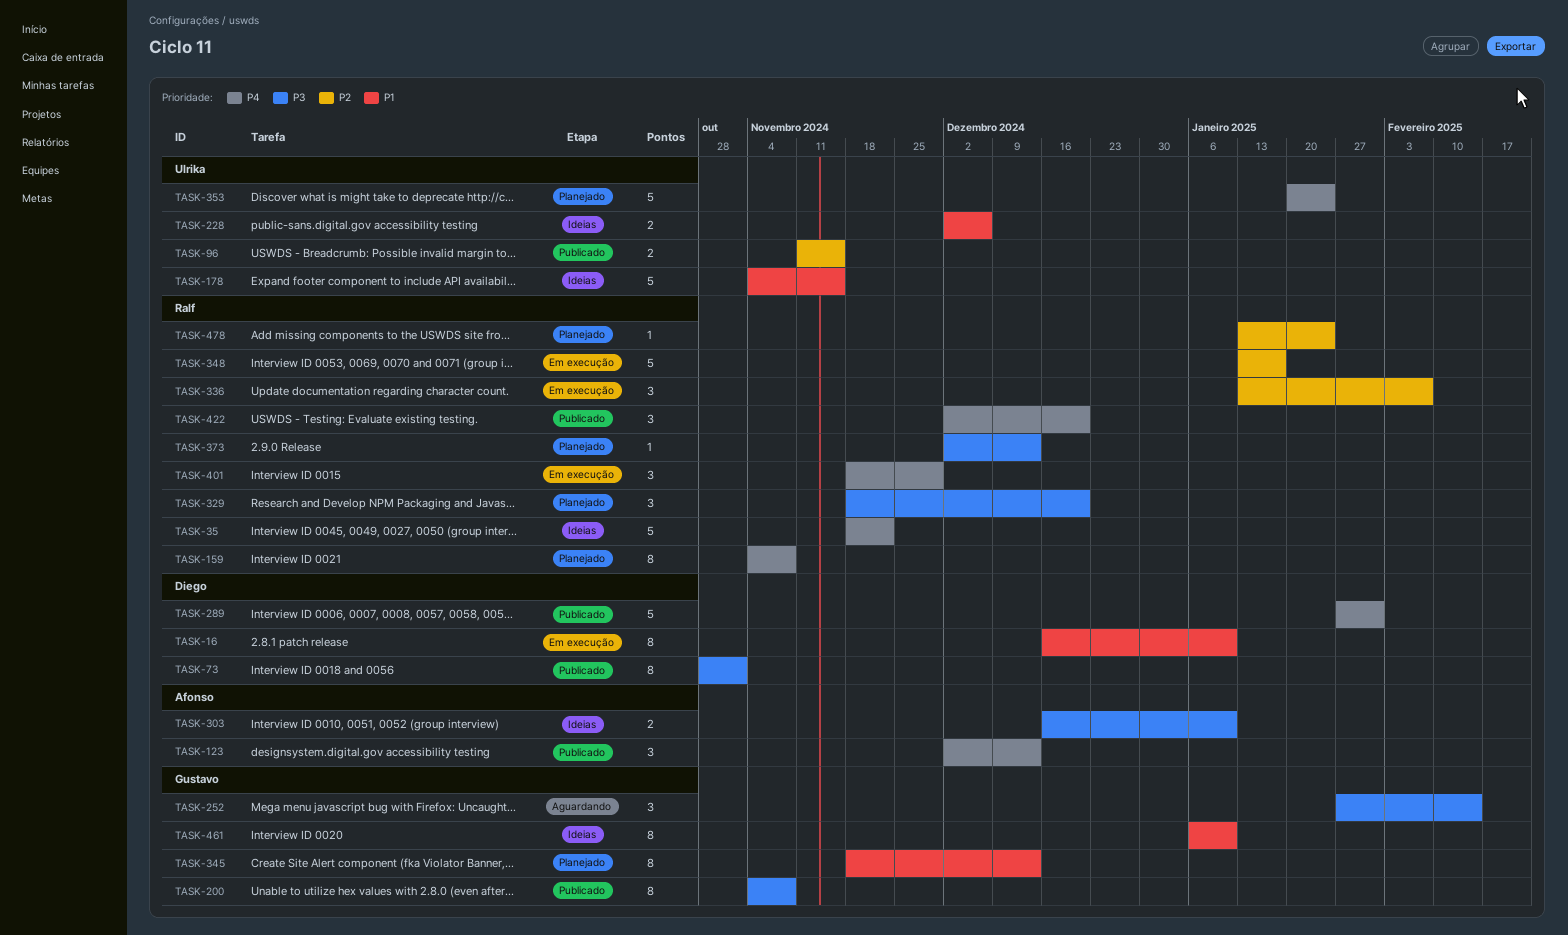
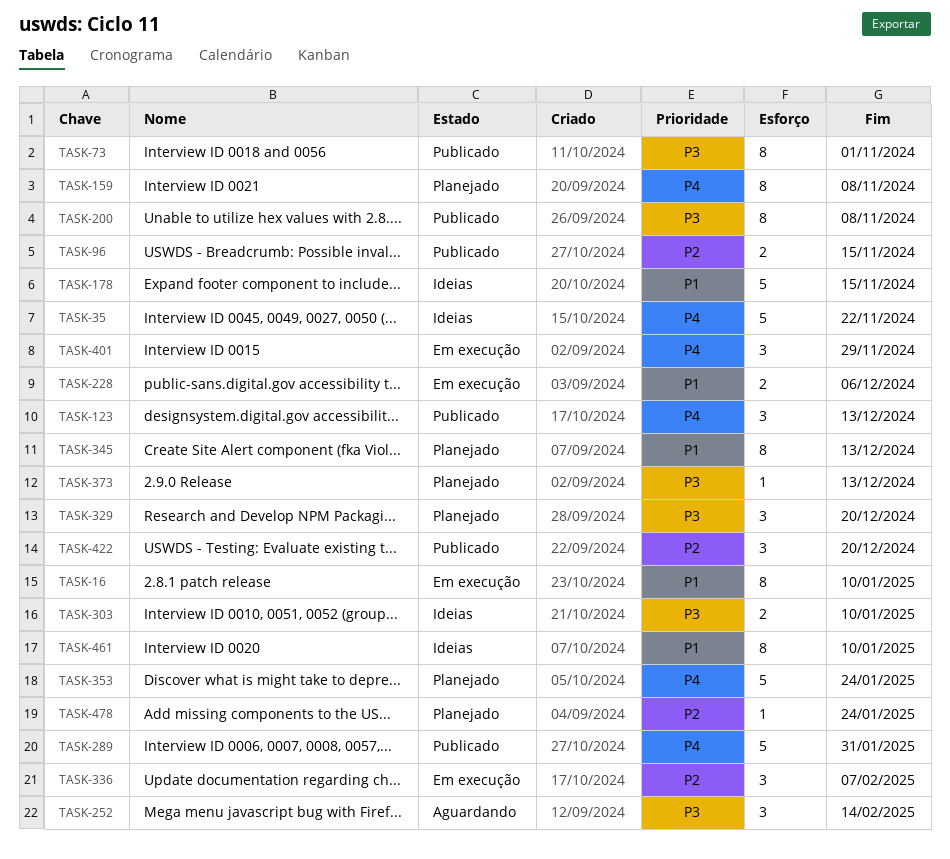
TASK-228, status: Ideias -> Em execução
TASK-348: present -> none
TASK-422, priority: P4 -> P2

